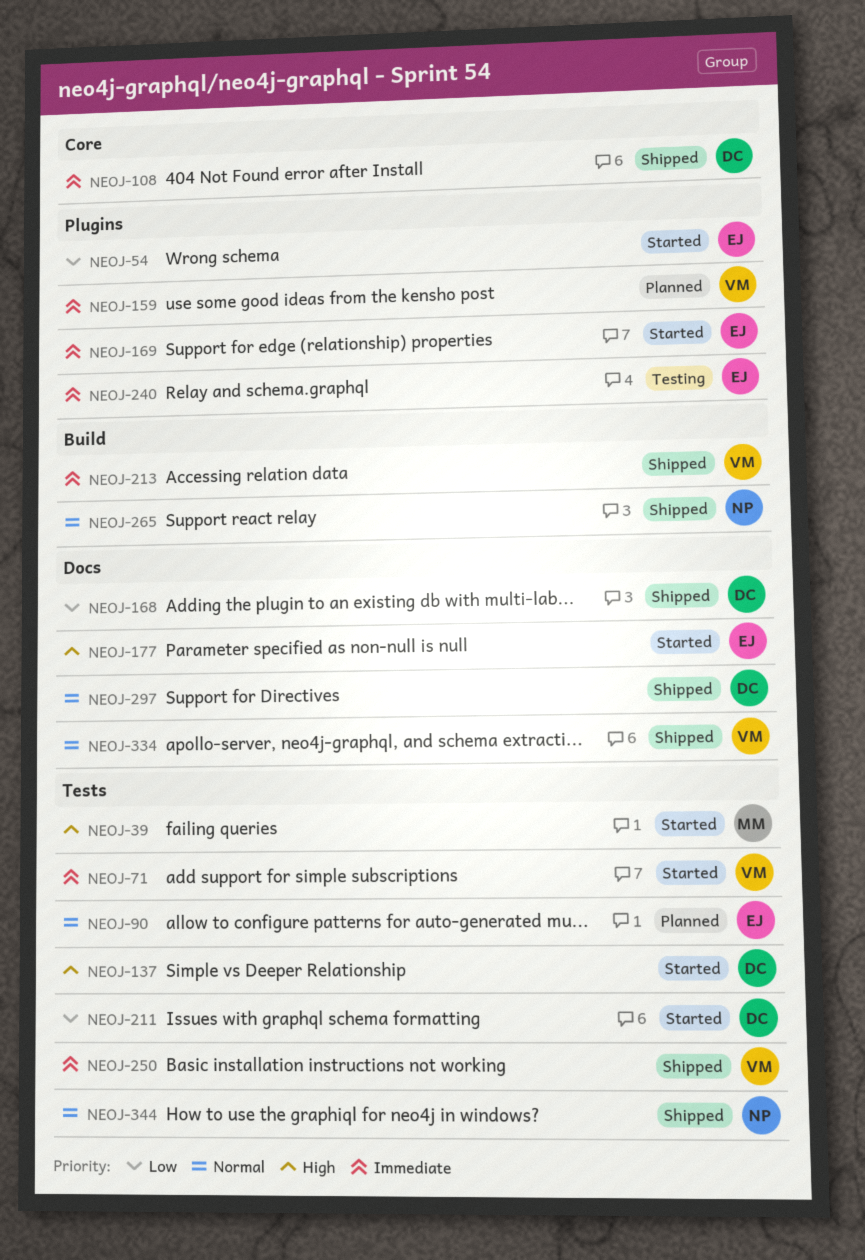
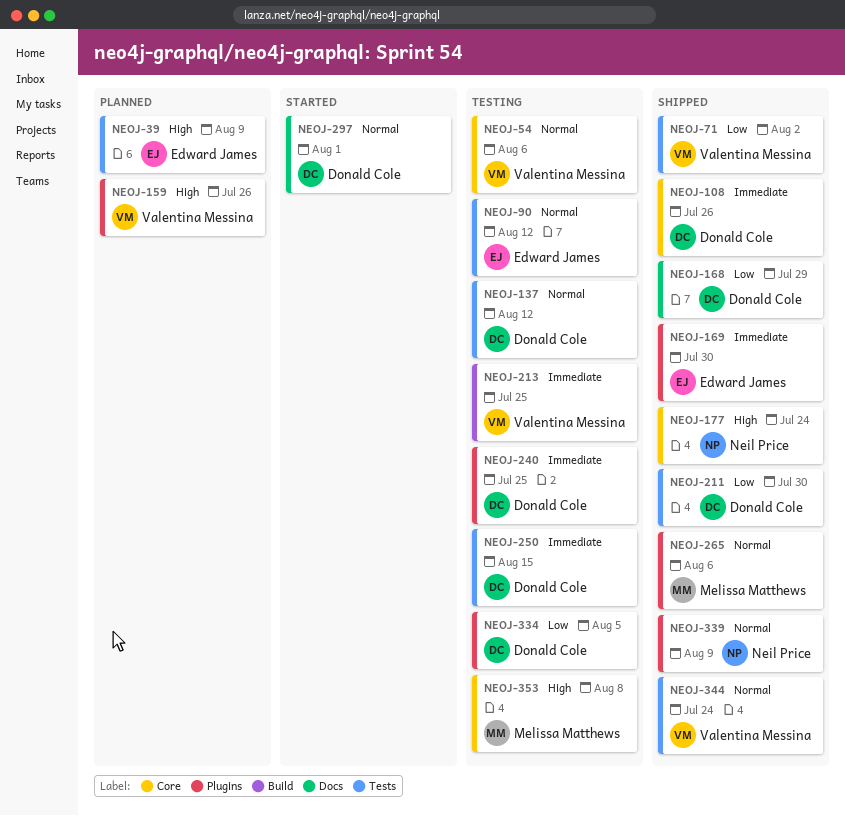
NEOJ-39, status: Started -> Planned
NEOJ-39, owner: Melissa Matthews -> Edward James
NEOJ-54, status: Started -> Testing
NEOJ-54, owner: Edward James -> Valentina Messina
NEOJ-54, priority: Low -> Normal
NEOJ-54, label: Plugins -> Core
NEOJ-71, status: Started -> Shipped
NEOJ-71, priority: Immediate -> Low
NEOJ-90, status: Planned -> Testing
NEOJ-137, status: Started -> Testing
NEOJ-137, priority: High -> Normal
NEOJ-159, priority: Immediate -> High
NEOJ-169, status: Started -> Shipped
NEOJ-177, status: Started -> Shipped
NEOJ-177, owner: Edward James -> Neil Price
NEOJ-177, label: Docs -> Core
NEOJ-211, status: Started -> Shipped
NEOJ-213, status: Shipped -> Testing
NEOJ-240, owner: Edward James -> Donald Cole
NEOJ-250, status: Shipped -> Testing
NEOJ-250, owner: Valentina Messina -> Donald Cole
NEOJ-265, owner: Neil Price -> Melissa Matthews
NEOJ-265, label: Build -> Plugins
NEOJ-297, status: Shipped -> Started
NEOJ-334, status: Shipped -> Testing
NEOJ-334, owner: Valentina Messina -> Donald Cole
NEOJ-334, priority: Normal -> Low
NEOJ-334, label: Docs -> Plugins
NEOJ-339: none -> present
NEOJ-344, owner: Neil Price -> Valentina Messina
NEOJ-353: none -> present

